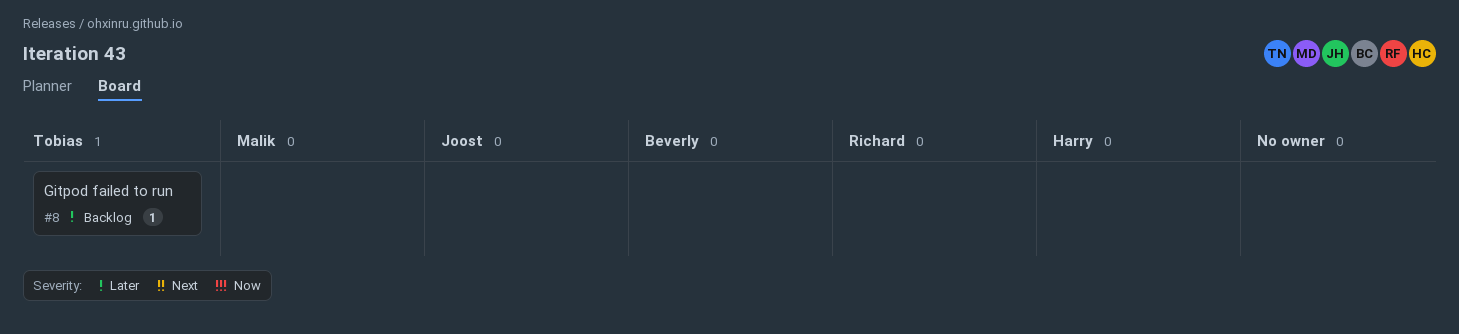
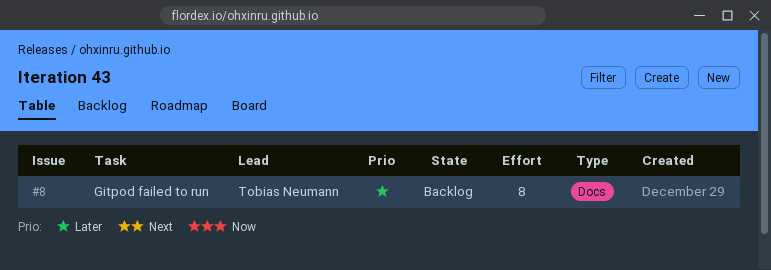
#8, estimate: 1 -> 8

